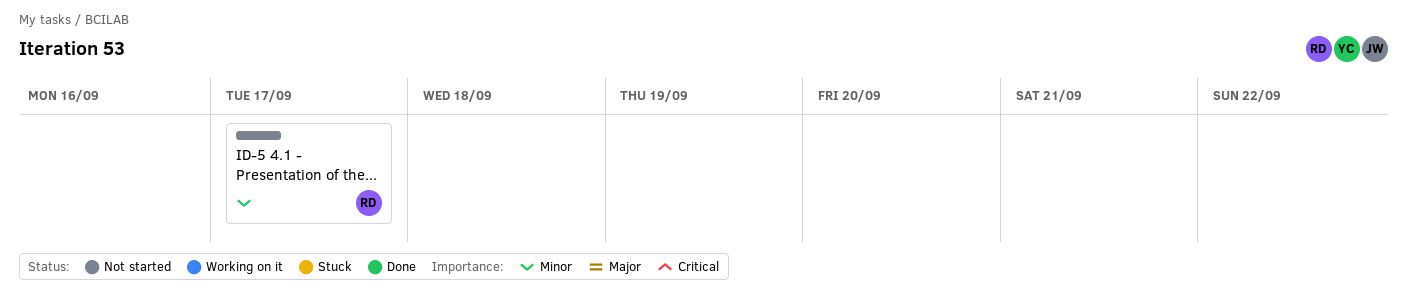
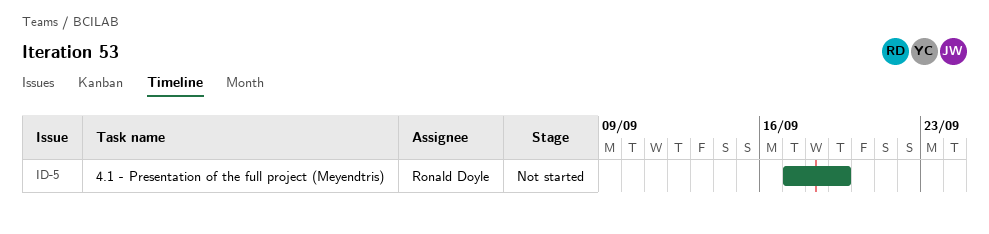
ID-5, due: Sep 17 -> Sep 19

